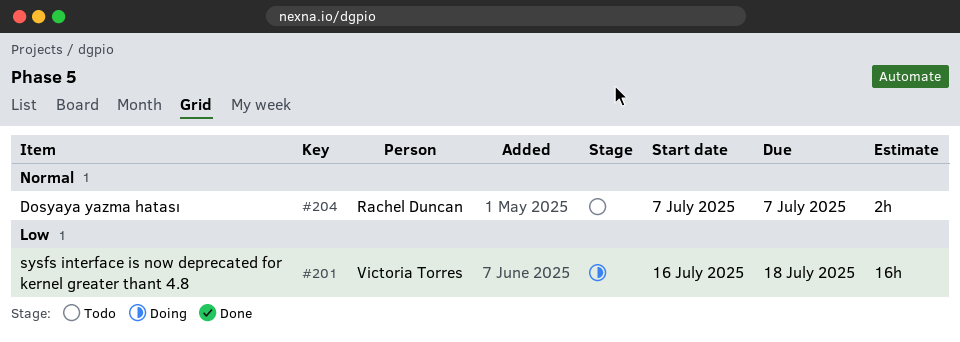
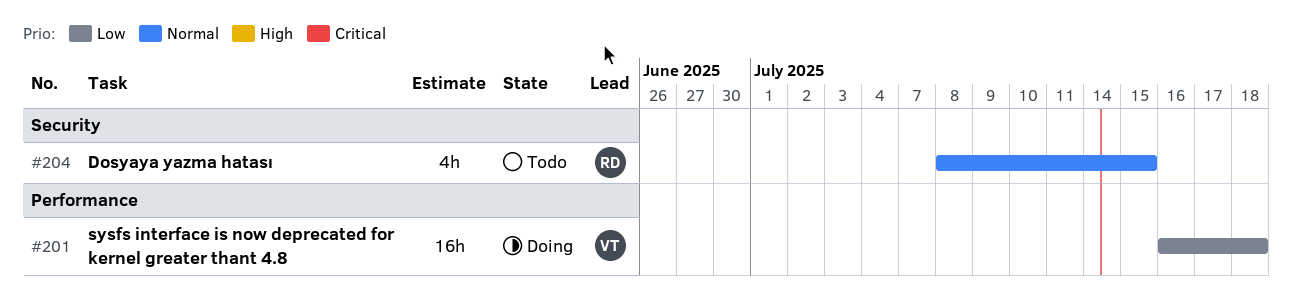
#204, estimate: 2h -> 4h
#204, start: Jul 7 -> Jul 8
#204, due: Jul 7 -> Jul 15

